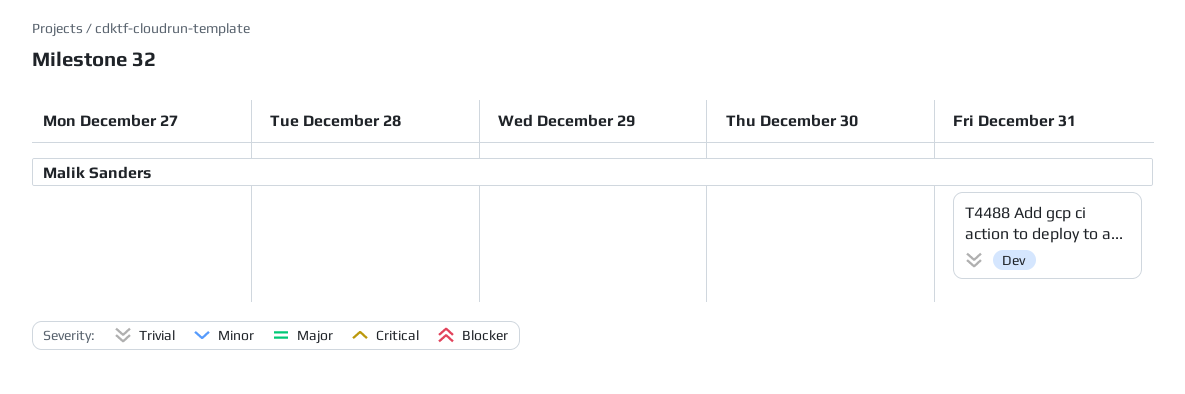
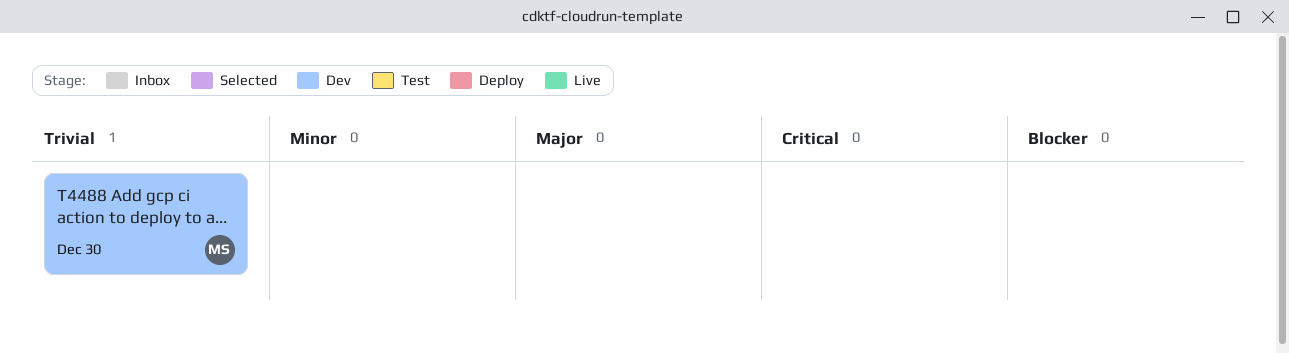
T4488, due: Dec 31 -> Dec 30

